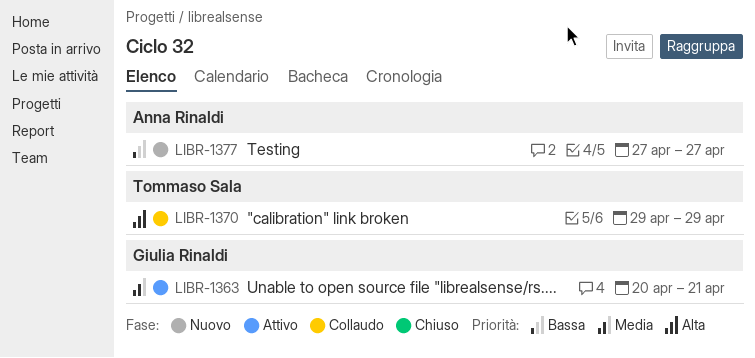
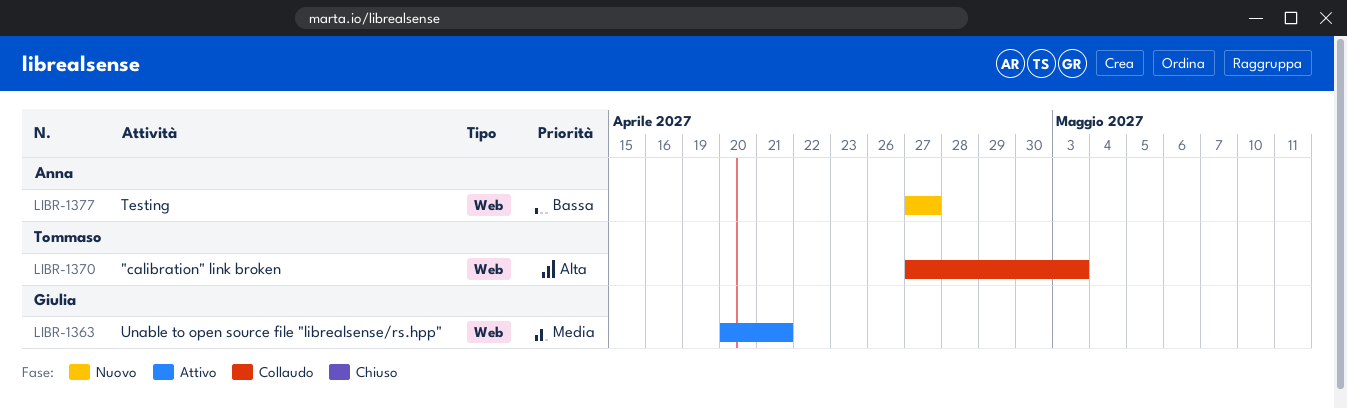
LIBR-1370, start: Apr 29 -> Apr 27
LIBR-1370, due: Apr 29 -> May 3

